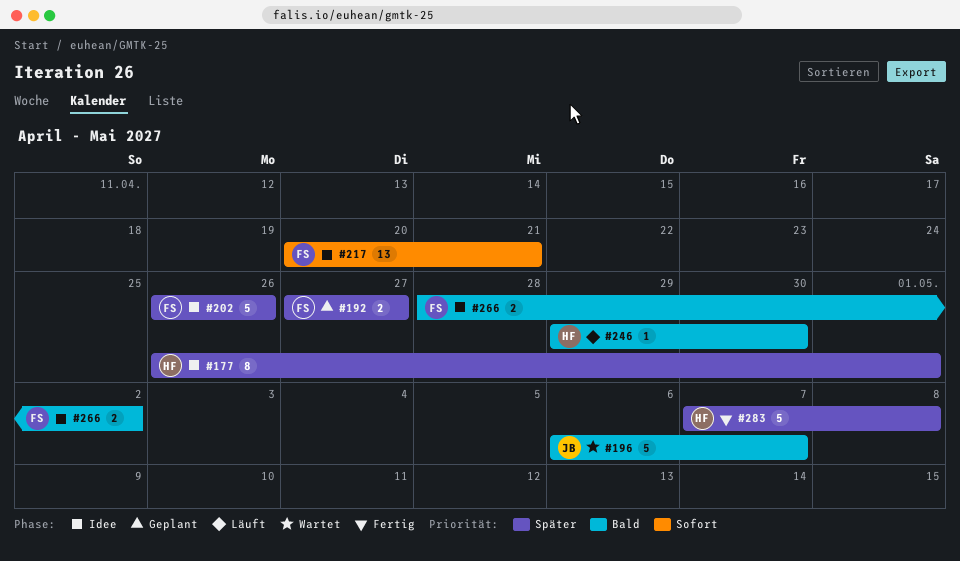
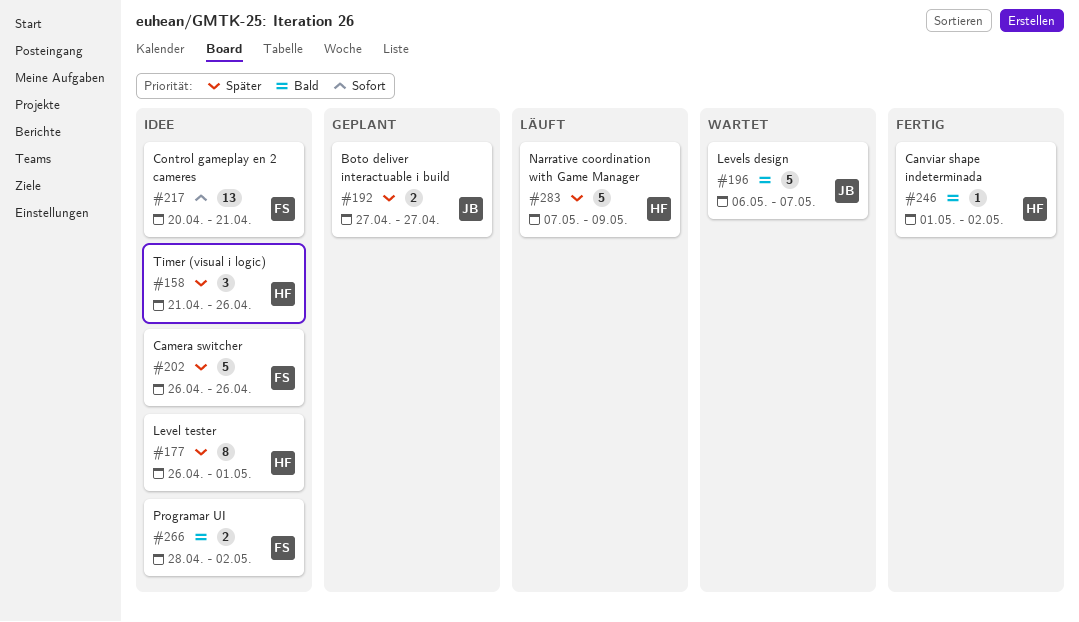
#158: none -> present
#192, owner: FS -> JB
#246, status: Läuft -> Fertig
#246, start: Apr 29 -> May 1
#246, due: Apr 30 -> May 2
#283, status: Fertig -> Läuft
#283, due: May 8 -> May 9

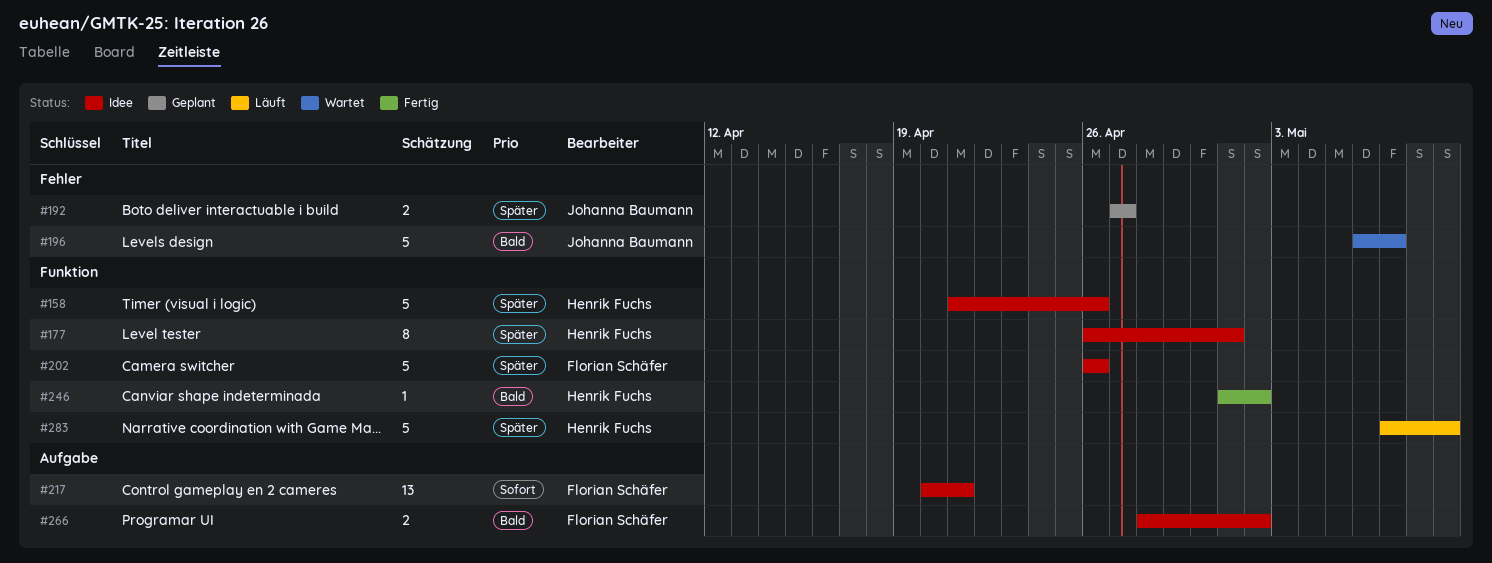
#158, estimate: 3 -> 5

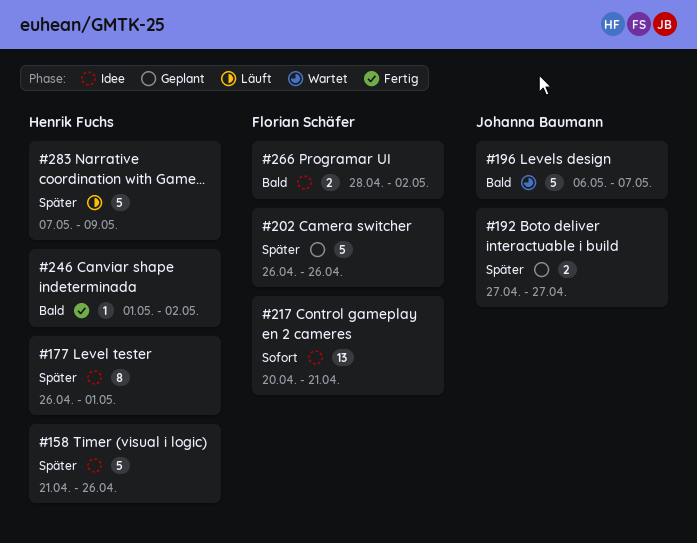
#202, status: Idee -> Geplant

